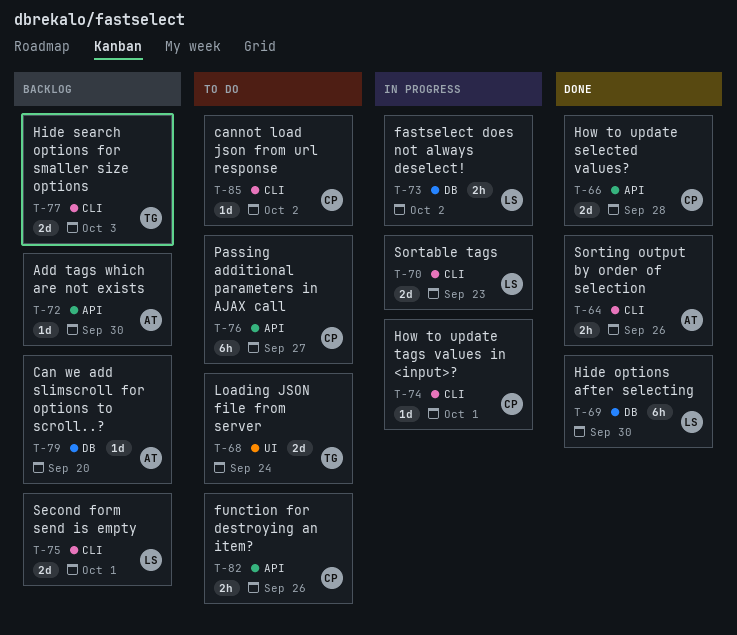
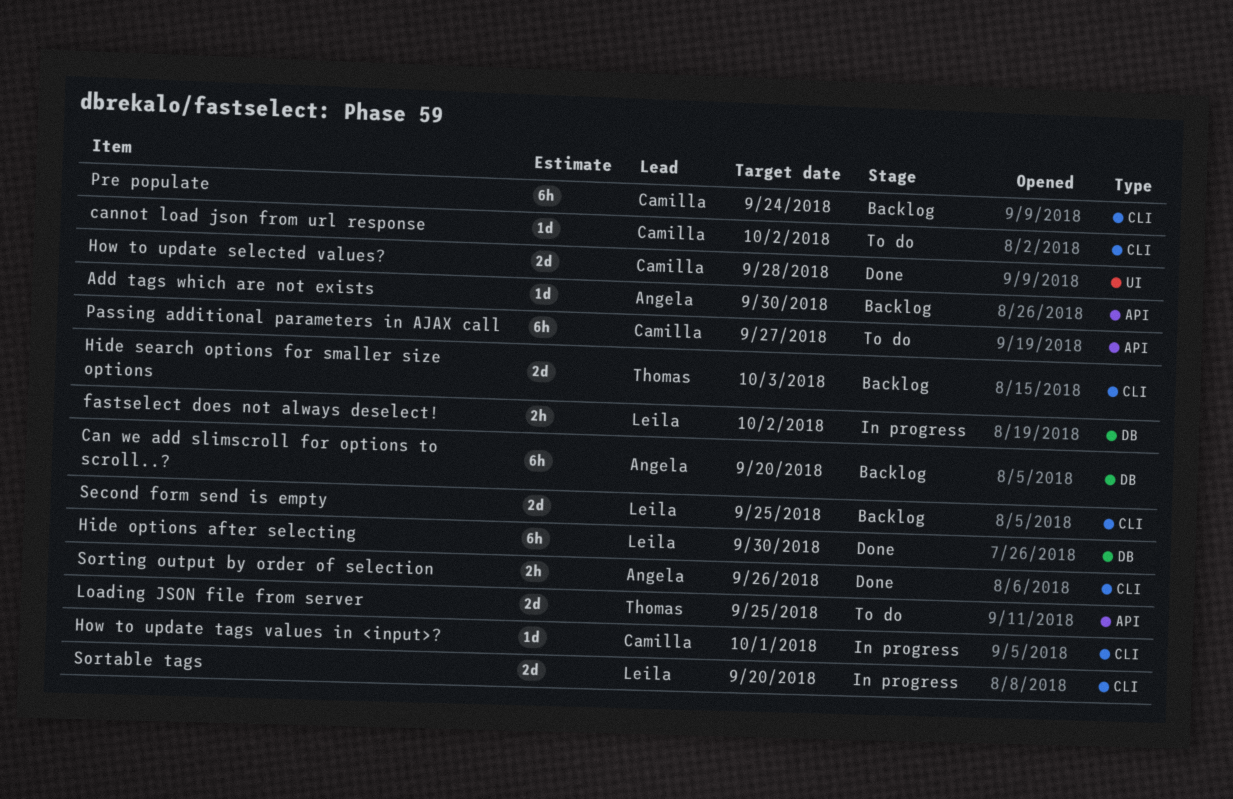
Can we add slimscroll for options to scroll..?, estimate: 1d -> 6h
function for destroying an item?: present -> none
How to update selected values?, label: API -> UI
Loading JSON file from server, label: UI -> API
Loading JSON file from server, due: Sep 24 -> Sep 25
Pre populate: none -> present
Second form send is empty, due: Oct 1 -> Sep 25
Sortable tags, due: Sep 23 -> Sep 20

